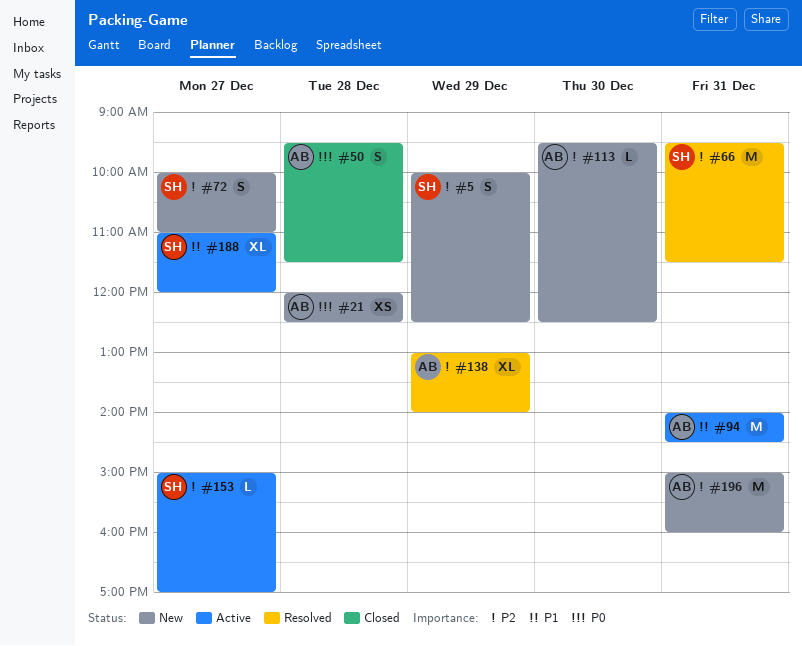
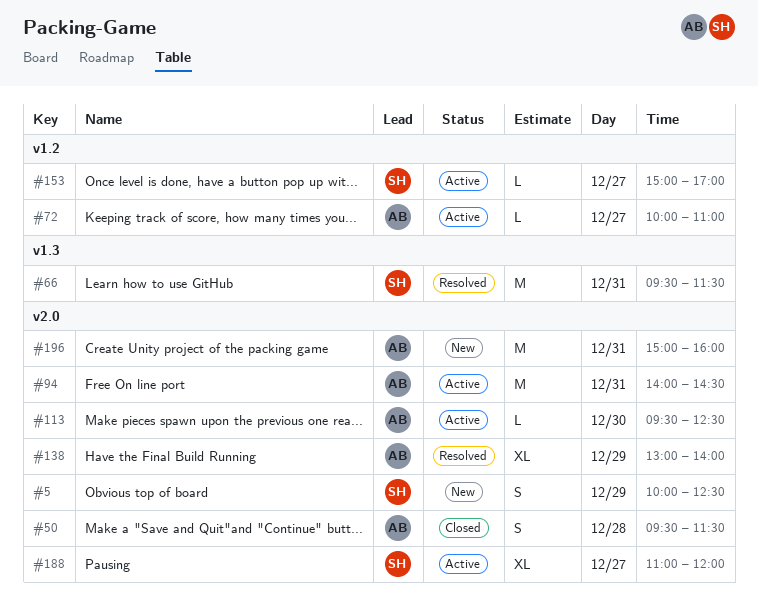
#21: present -> none
#72, status: New -> Active
#72, owner: SH -> AB
#72, estimate: S -> L
#113, status: New -> Active

